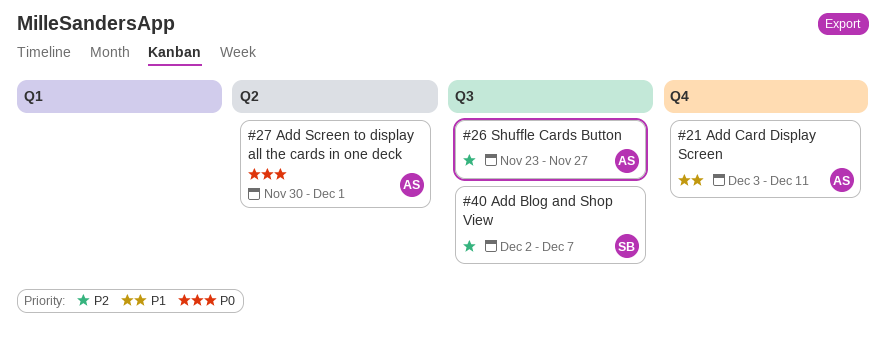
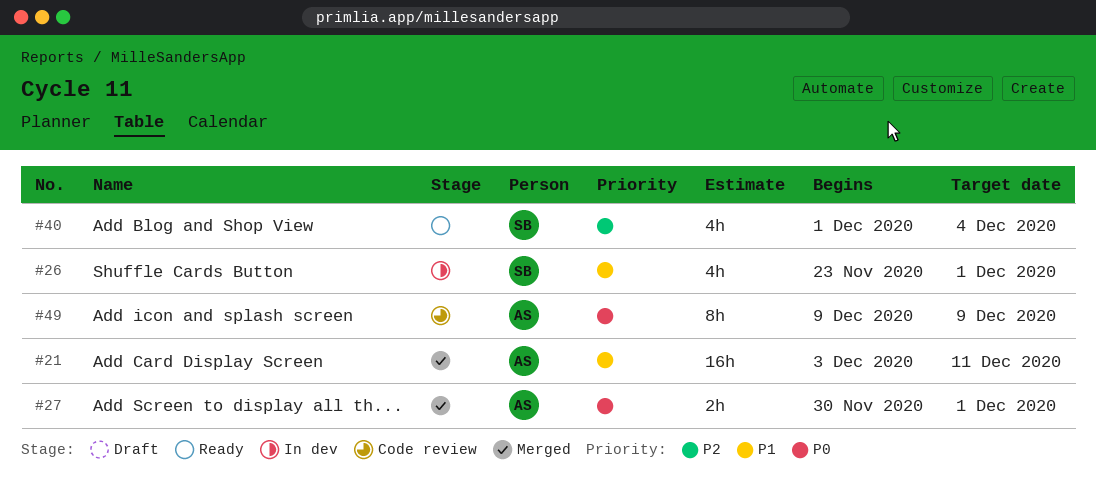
#26, owner: AS -> SB
#26, priority: P2 -> P1
#26, due: Nov 27 -> Dec 1
#40, start: Dec 2 -> Dec 1
#40, due: Dec 7 -> Dec 4
#49: none -> present

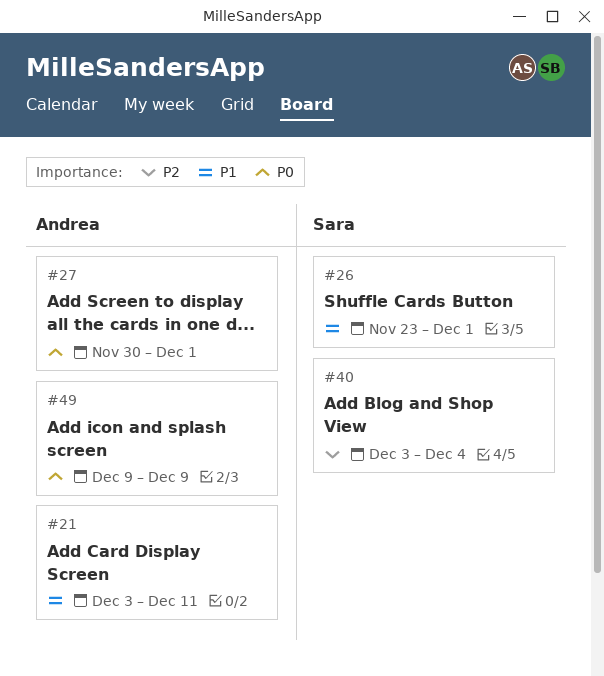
#40, start: Dec 1 -> Dec 3

